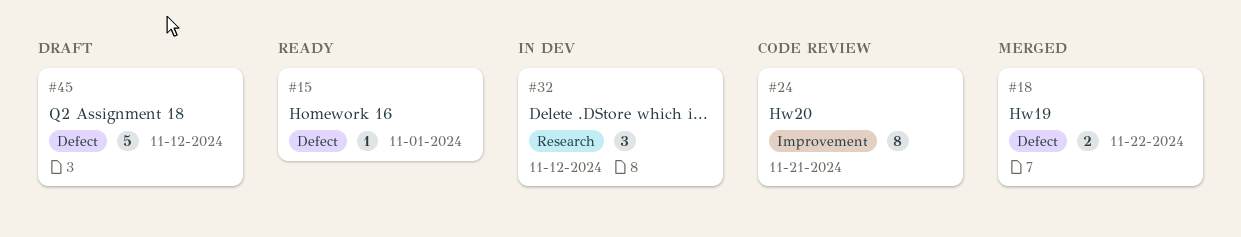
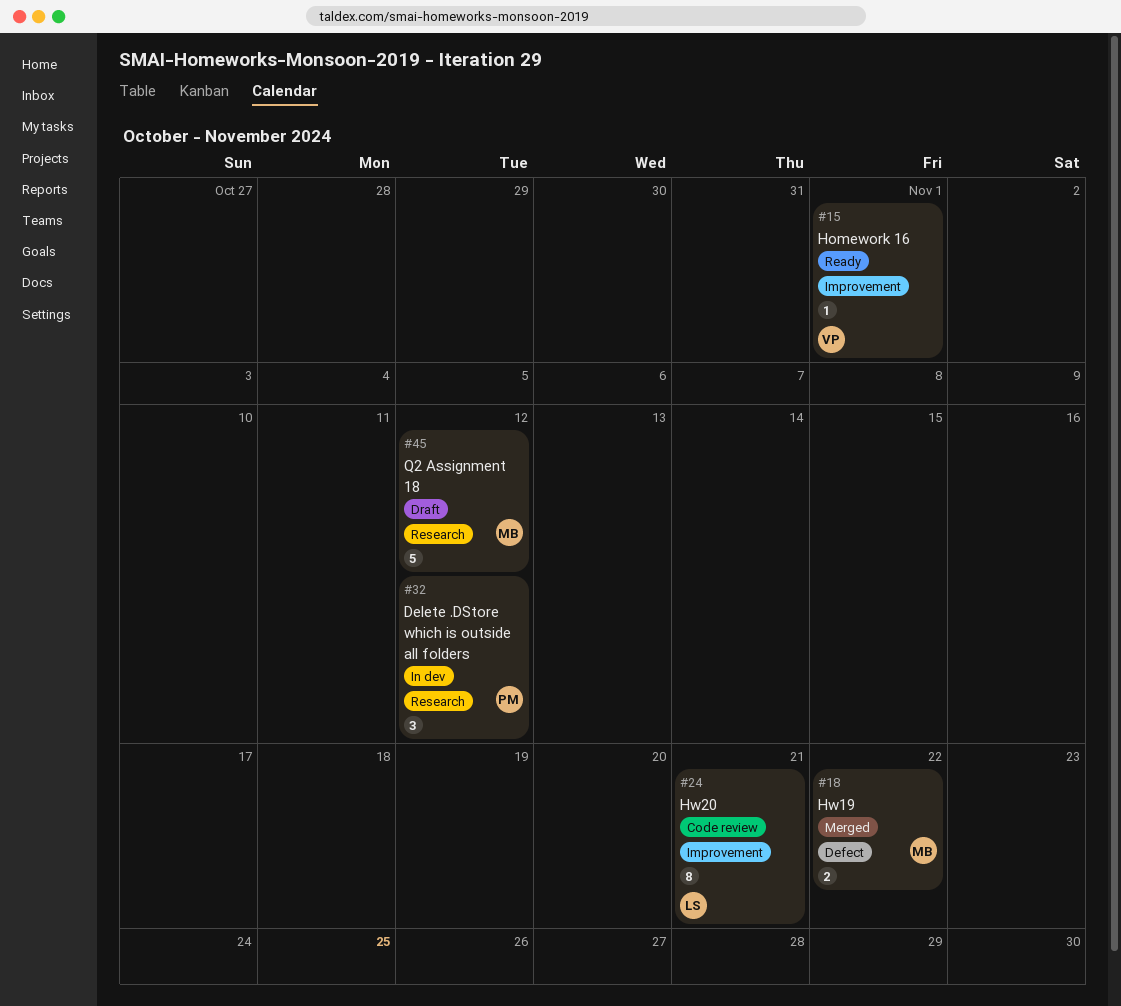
#15, label: Defect -> Improvement
#45, label: Defect -> Research

